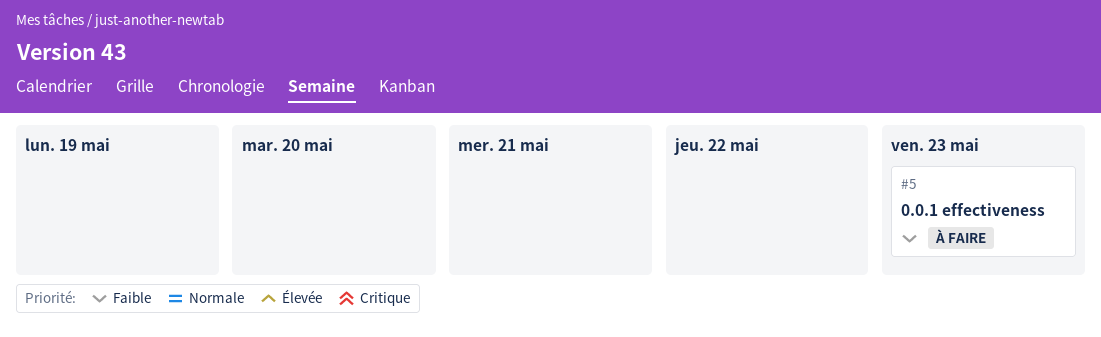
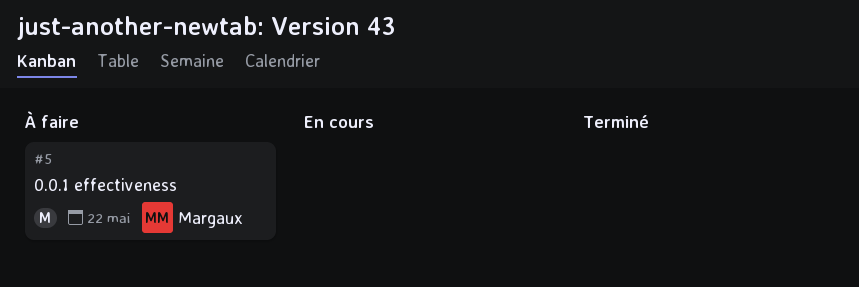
#5, due: May 23 -> May 22

